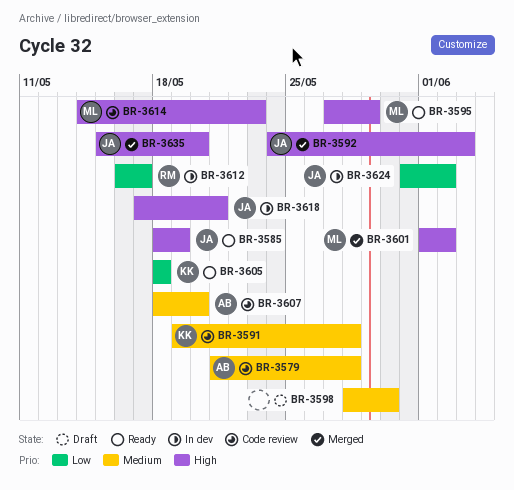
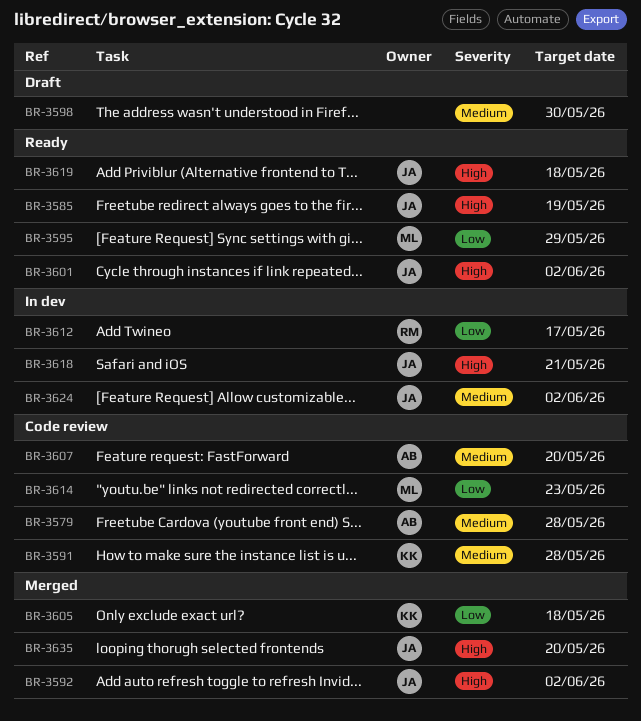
BR-3592, due: Jun 3 -> Jun 2
BR-3595, priority: High -> Low
BR-3601, status: Merged -> Ready
BR-3601, owner: ML -> JA
BR-3605, status: Ready -> Merged
BR-3614, priority: High -> Low
BR-3619: none -> present
BR-3624, priority: Low -> Medium

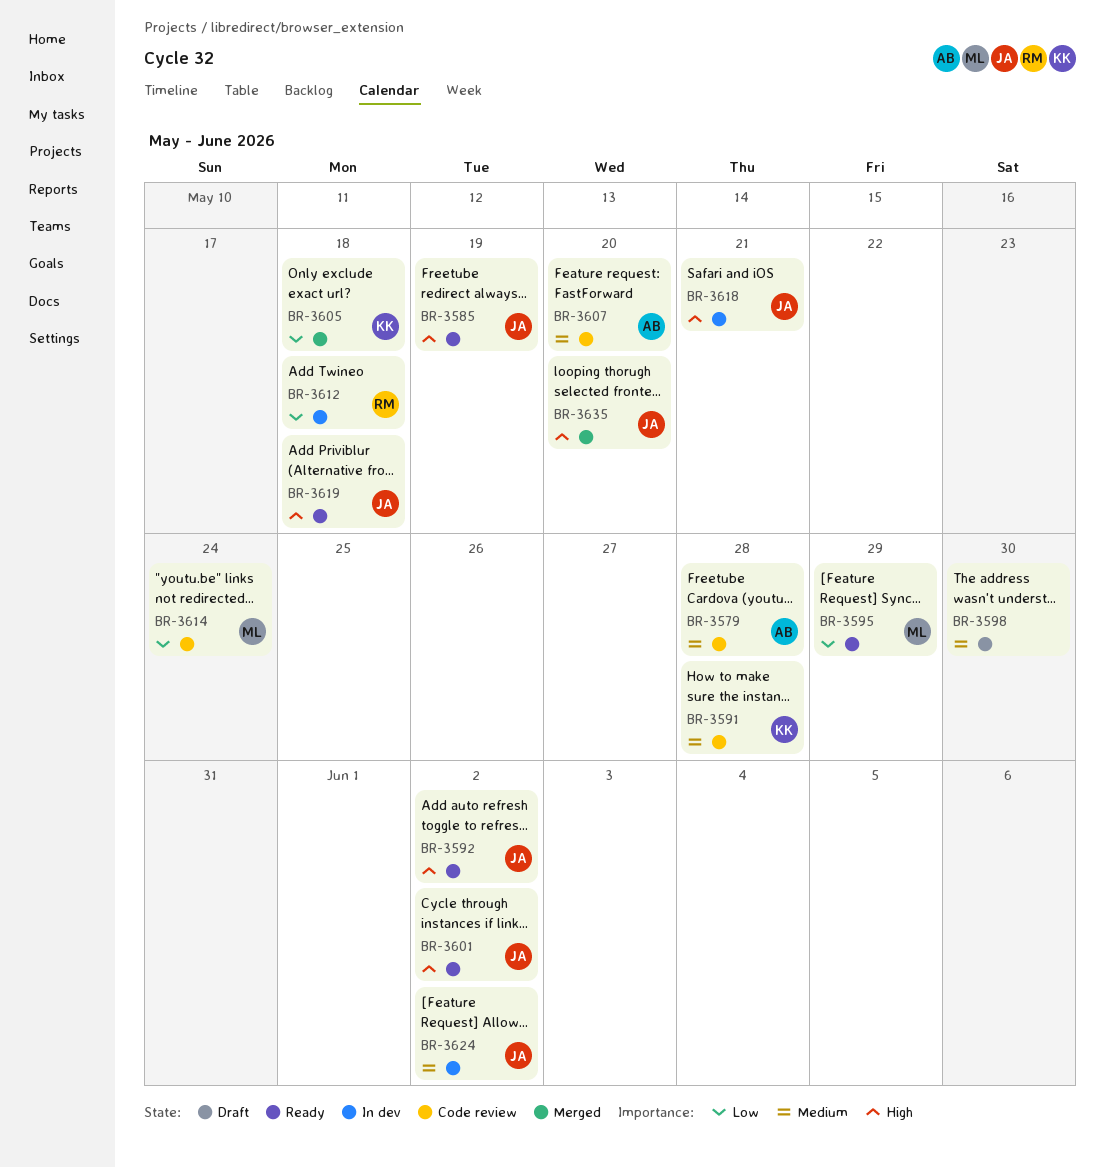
BR-3592, status: Merged -> Ready
BR-3612, due: May 17 -> May 18
BR-3614, due: May 23 -> May 24

